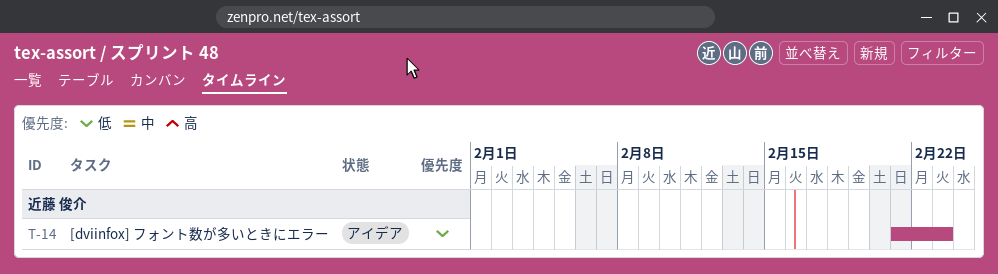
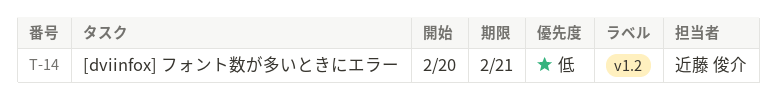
T-14, start: Feb 21 -> Feb 20
T-14, due: Feb 23 -> Feb 21

